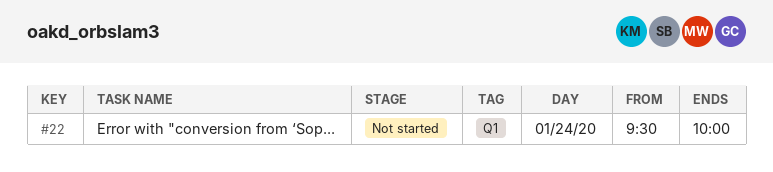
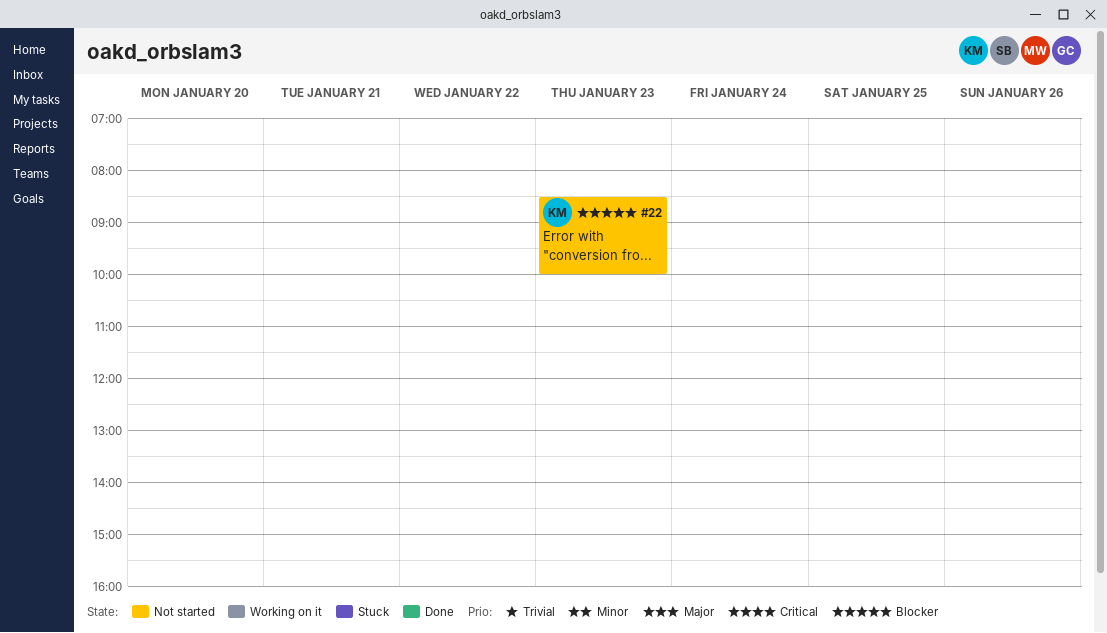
#22, day: Jan 24 -> Jan 23
#22, begins: 09:30 -> 08:30

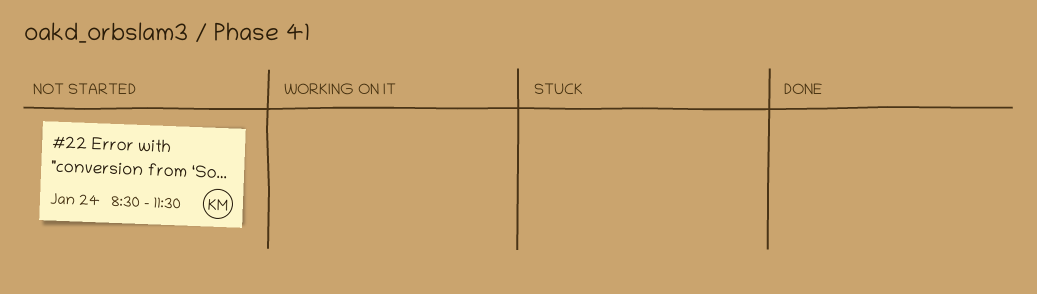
#22, day: Jan 23 -> Jan 24
#22, ends: 10:00 -> 11:30

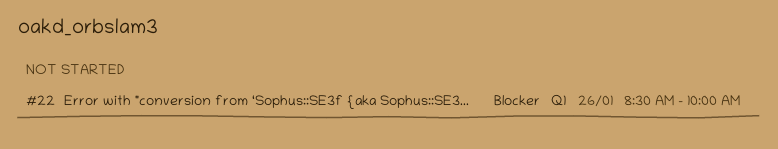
#22, day: Jan 24 -> Jan 26
#22, ends: 11:30 -> 10:00

